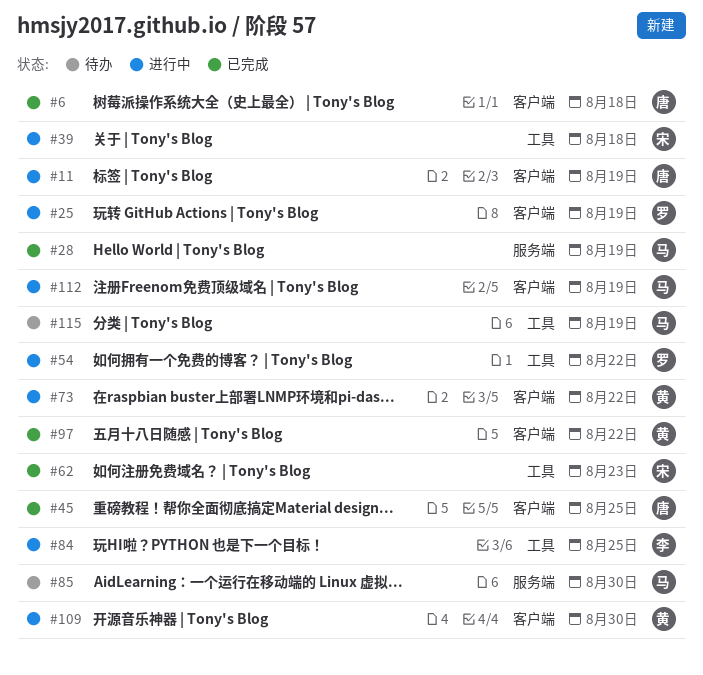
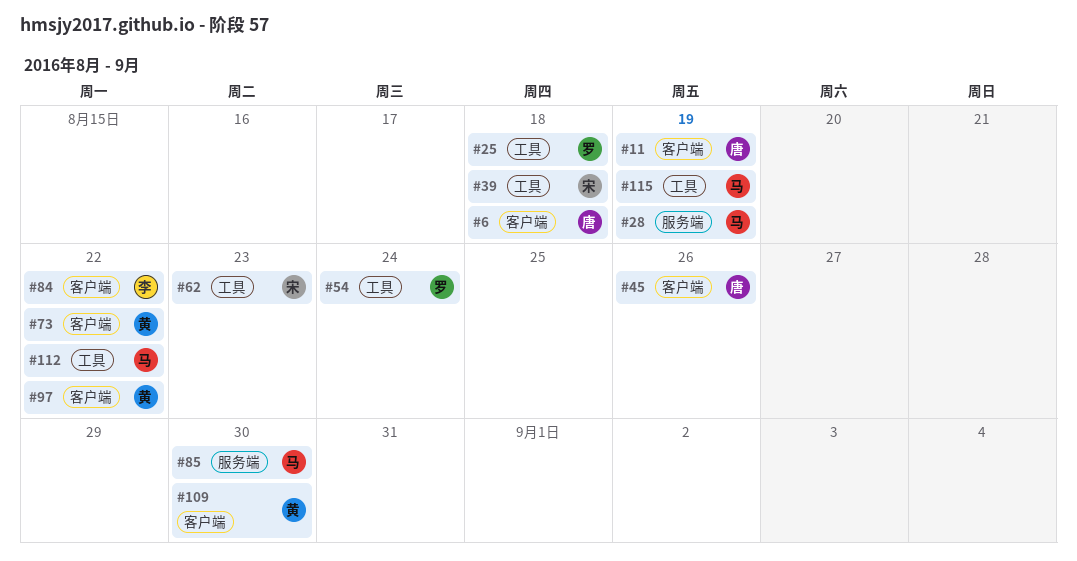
#25, label: 客户端 -> 工具
#25, due: Aug 19 -> Aug 18
#45, due: Aug 25 -> Aug 26
#54, due: Aug 22 -> Aug 24
#84, label: 工具 -> 客户端
#84, due: Aug 25 -> Aug 22
#112, label: 客户端 -> 工具
#112, due: Aug 19 -> Aug 22

